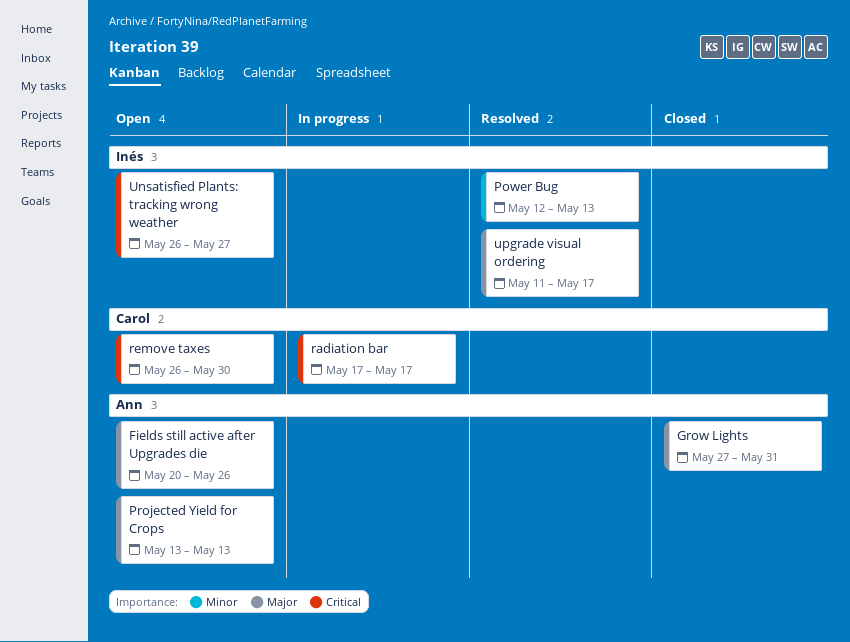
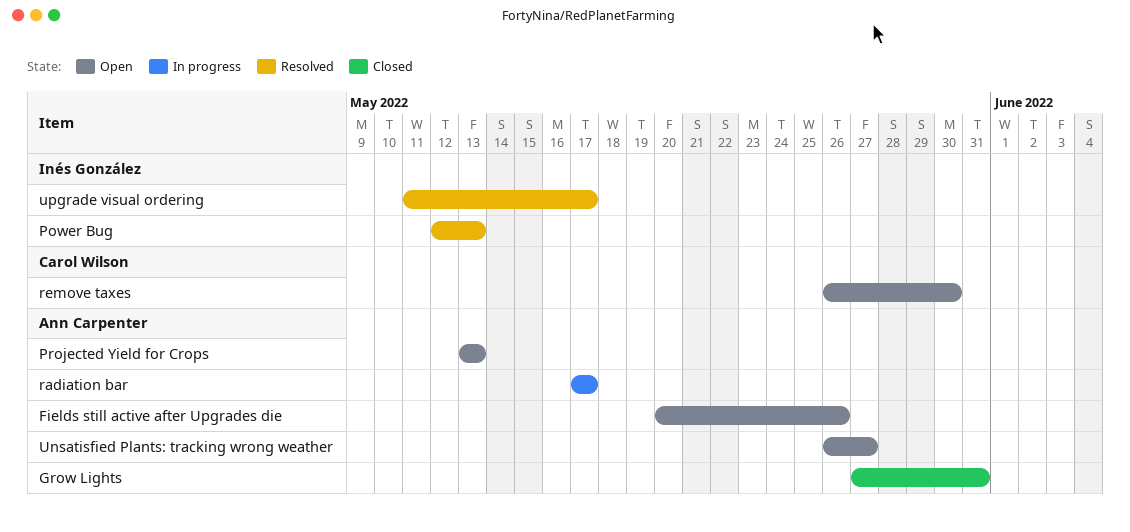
radiation bar, owner: Carol Wilson -> Ann Carpenter
Unsatisfied Plants: tracking wrong weather, owner: Inés González -> Ann Carpenter

